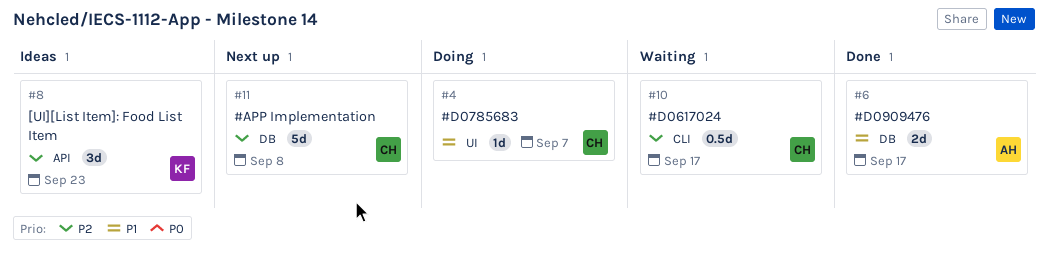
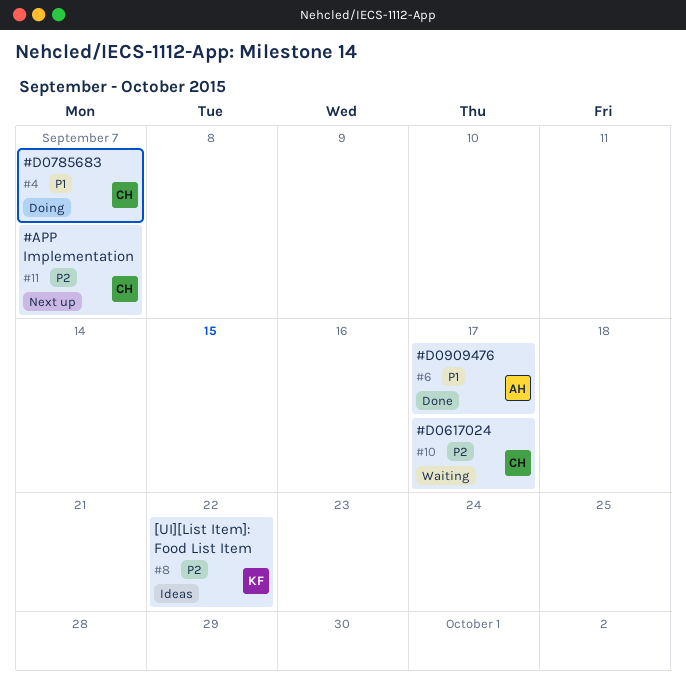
#8, due: Sep 23 -> Sep 22
#11, due: Sep 8 -> Sep 7

